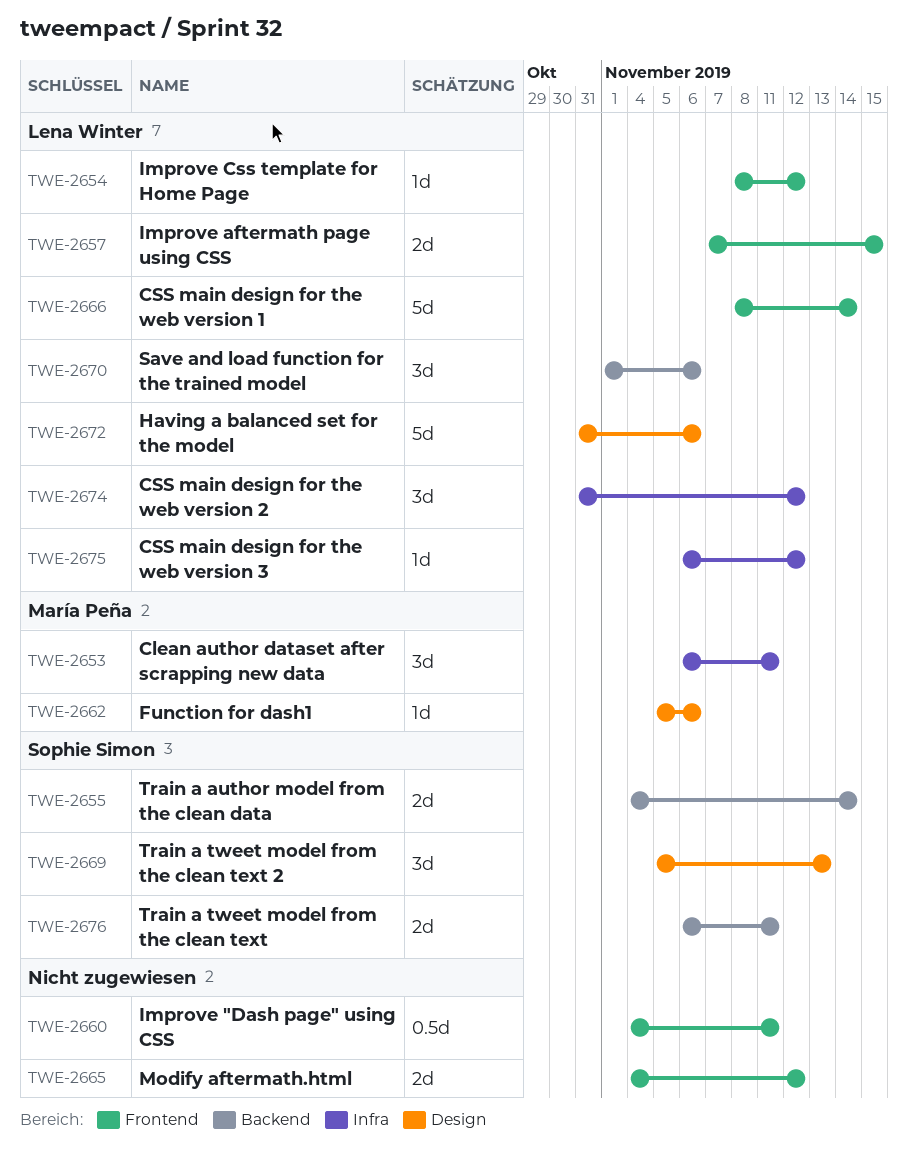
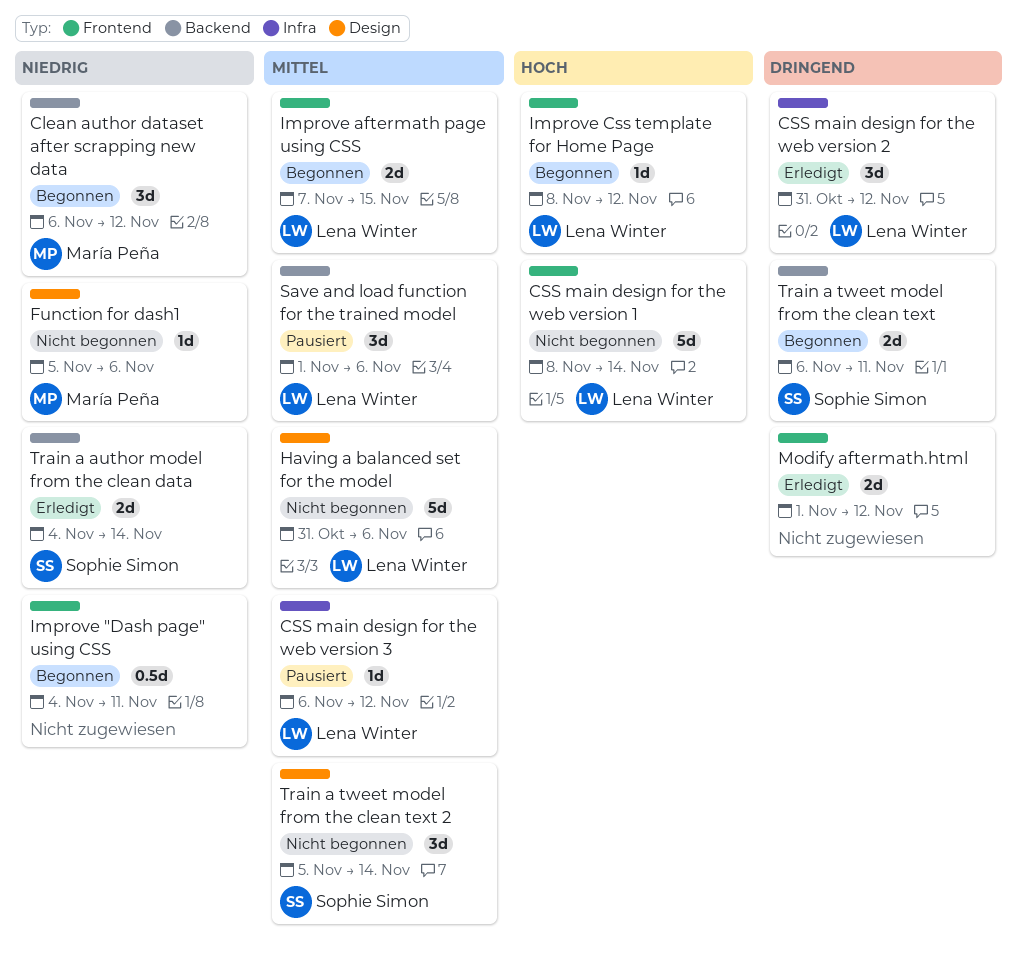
Clean author dataset after scrapping new data, label: Infra -> Backend
Clean author dataset after scrapping new data, due: Nov 11 -> Nov 12
Modify aftermath.html, start: Nov 4 -> Nov 1
Train a tweet model from the clean text 2, due: Nov 13 -> Nov 14

